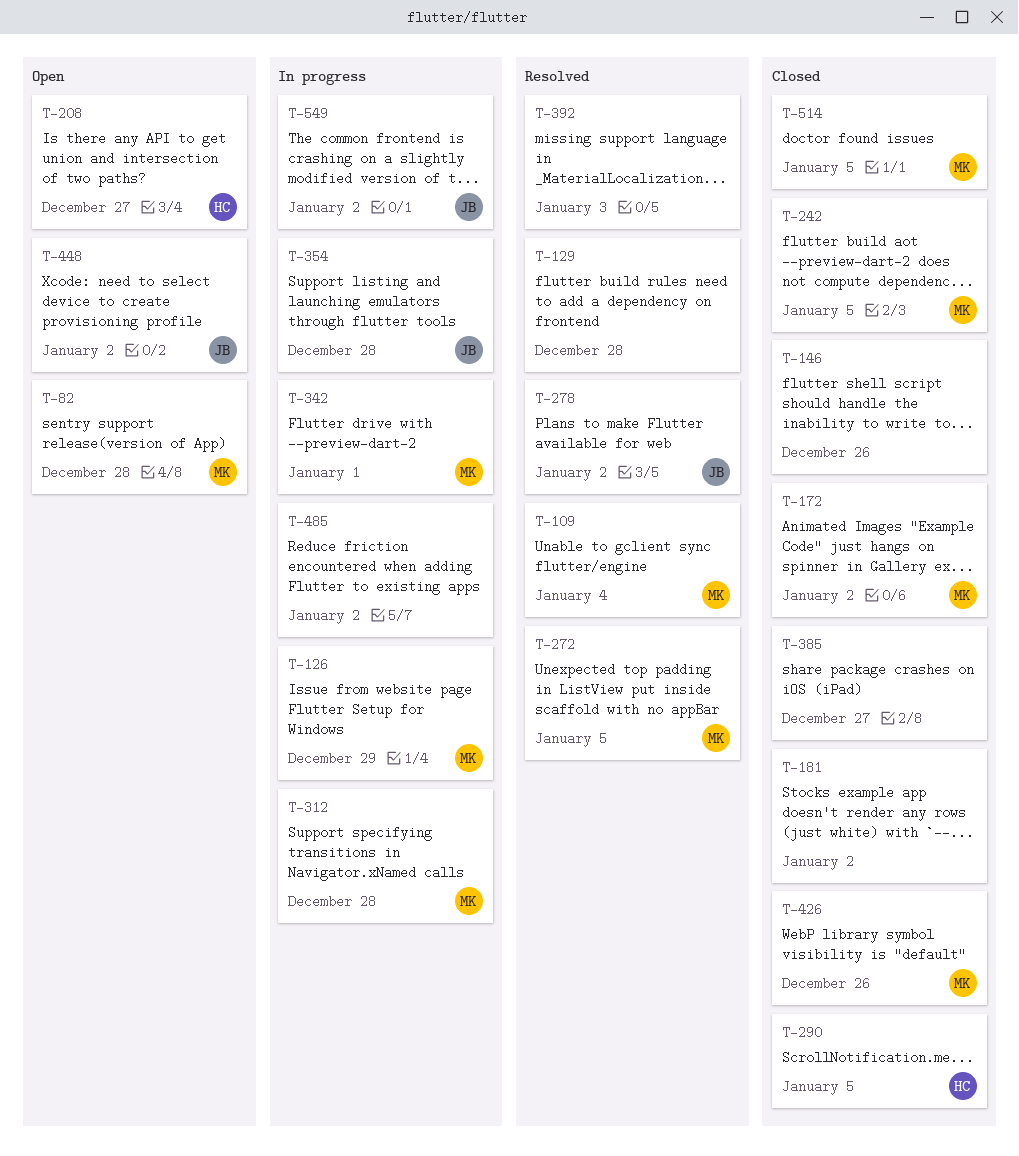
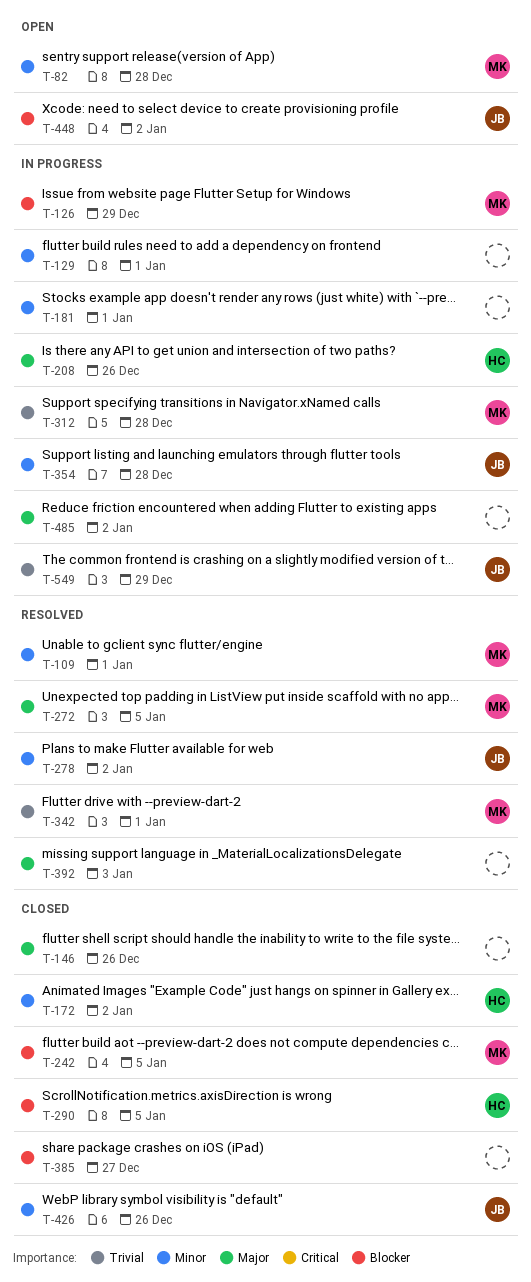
T-109, due: Jan 4 -> Jan 1
T-129, status: Resolved -> In progress
T-129, due: Dec 28 -> Jan 1
T-172, owner: MK -> HC
T-181, status: Closed -> In progress
T-181, due: Jan 2 -> Jan 1
T-208, status: Open -> In progress
T-208, due: Dec 27 -> Dec 26
T-342, status: In progress -> Resolved
T-426, owner: MK -> JB
T-514: present -> none
T-549, due: Jan 2 -> Dec 29

